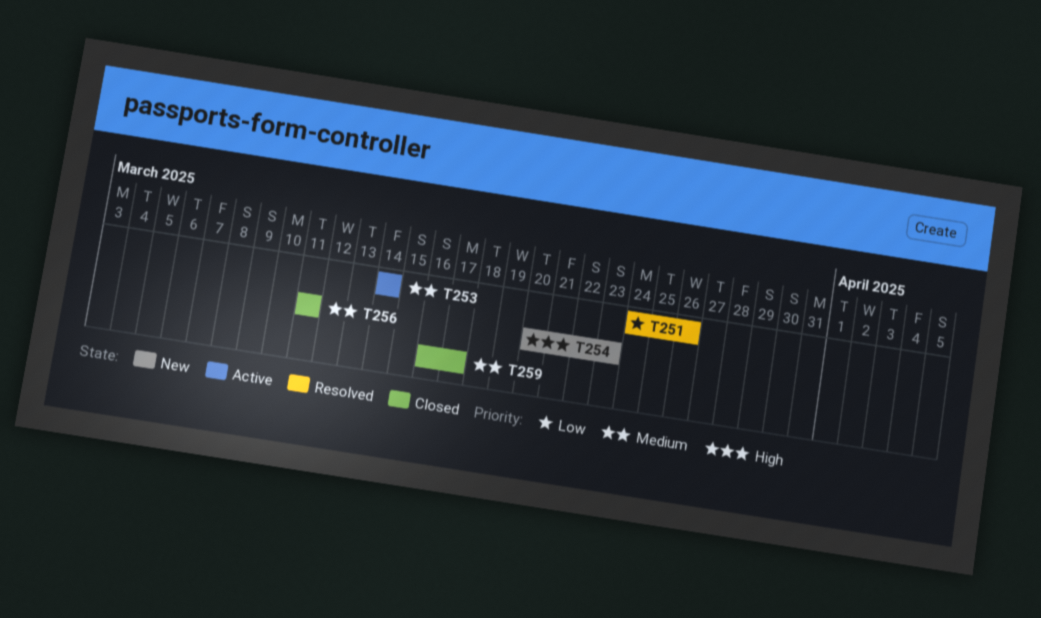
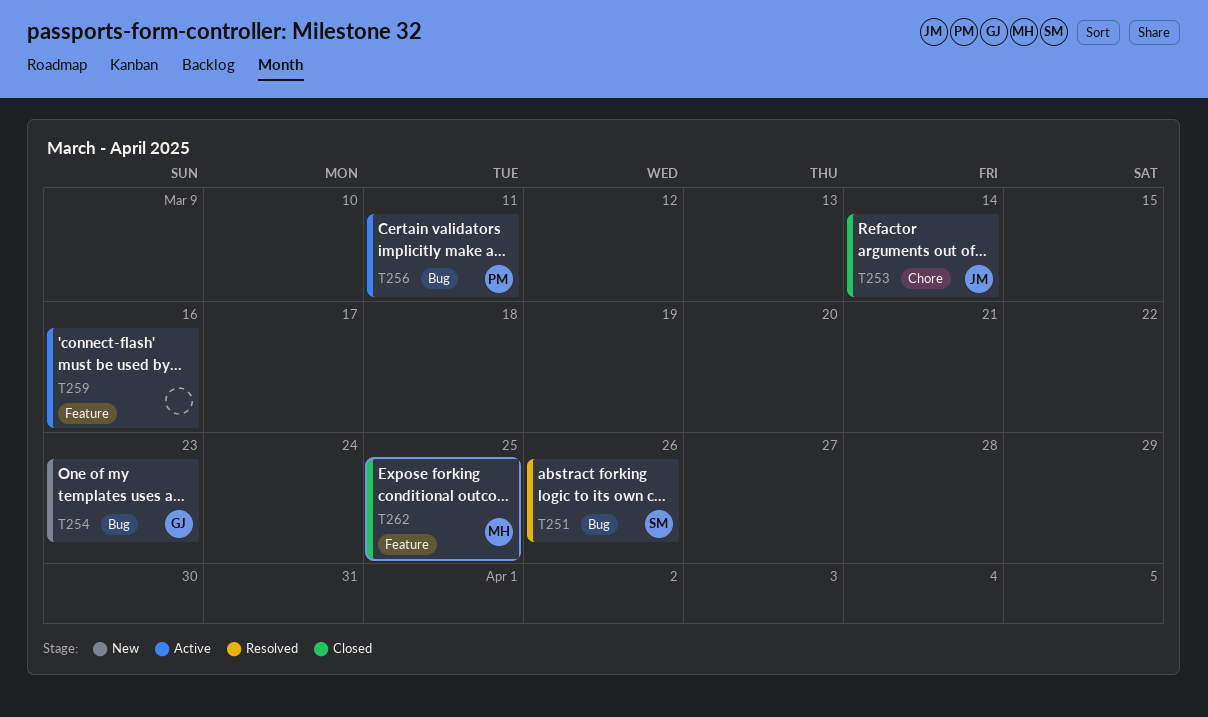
T253, status: Active -> Closed
T256, status: Closed -> Active
T259, status: Closed -> Active
T259, due: Mar 17 -> Mar 16
T262: none -> present

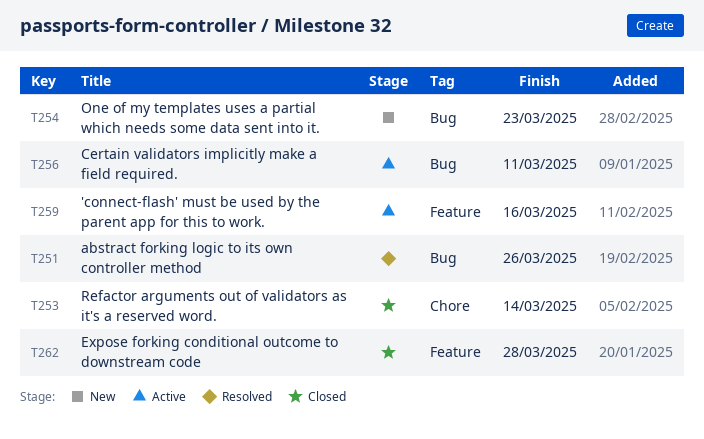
T262, due: Mar 25 -> Mar 28

